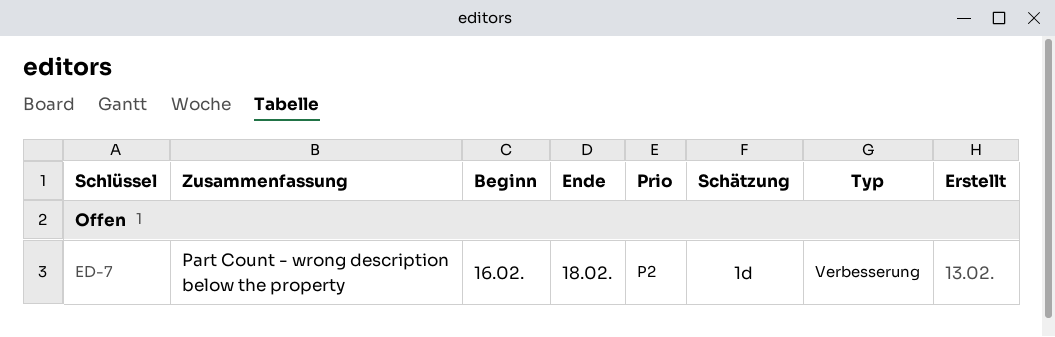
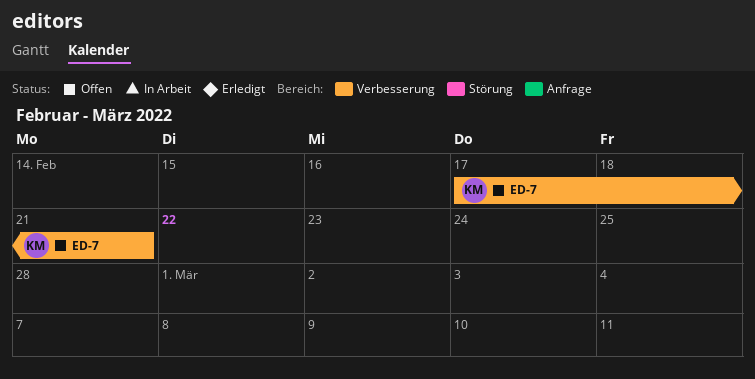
ED-7, start: Feb 16 -> Feb 17
ED-7, due: Feb 18 -> Feb 21

